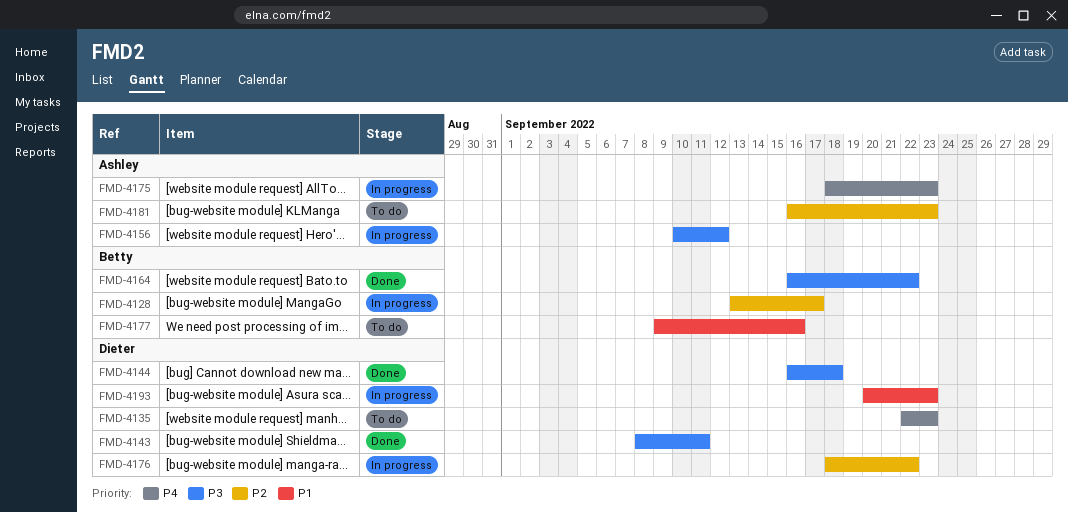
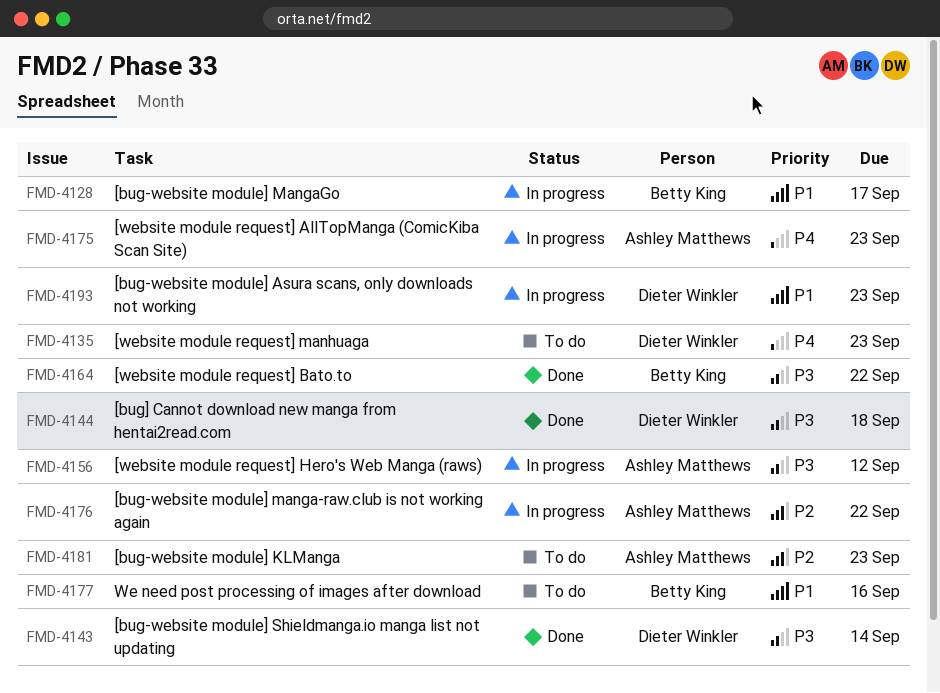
FMD-4128, priority: P2 -> P1
FMD-4143, due: Sep 11 -> Sep 14
FMD-4176, owner: Dieter Winkler -> Ashley Matthews

